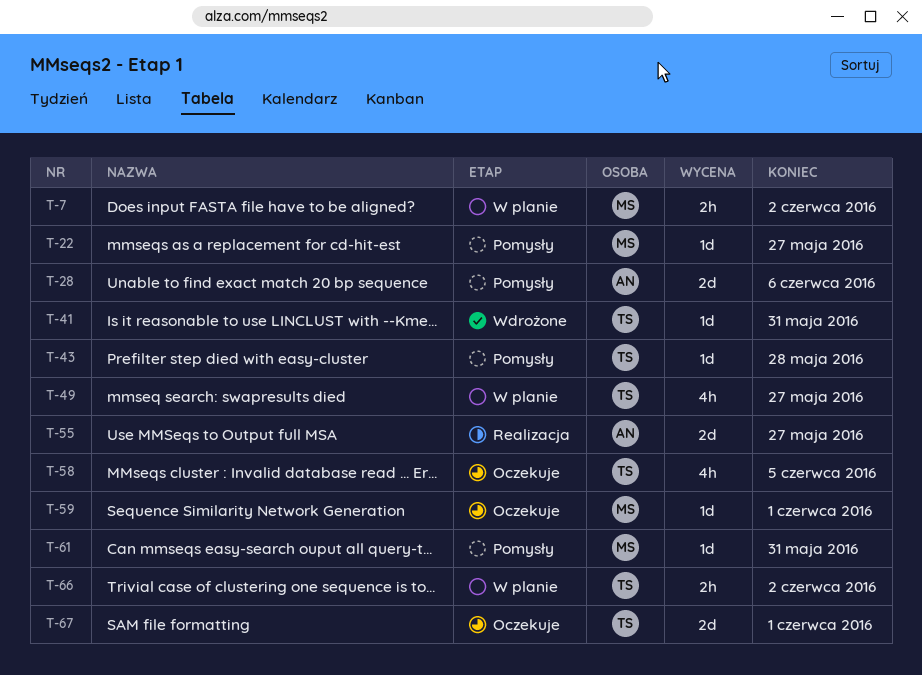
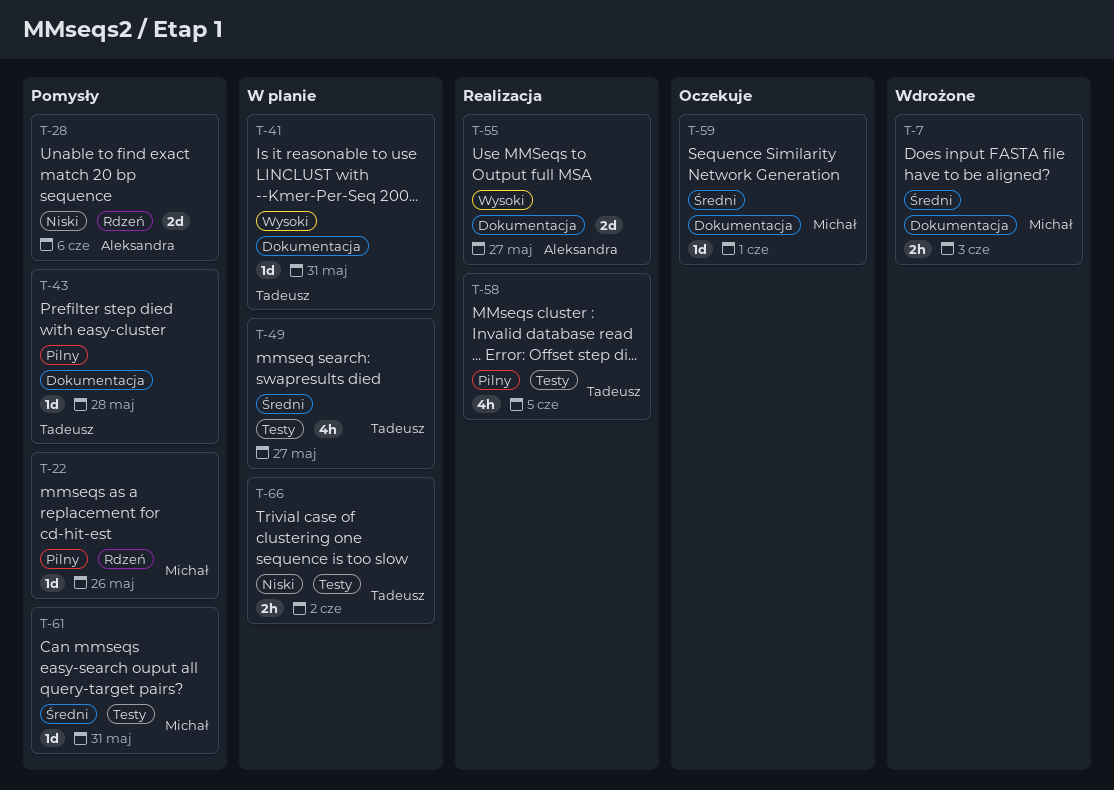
T-7, status: W planie -> Wdrożone
T-7, due: Jun 2 -> Jun 3
T-22, due: May 27 -> May 26
T-41, status: Wdrożone -> W planie
T-58, status: Oczekuje -> Realizacja
T-67: present -> none

